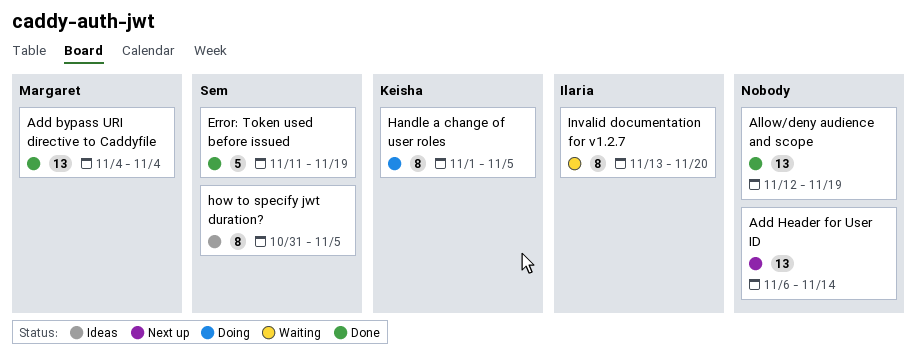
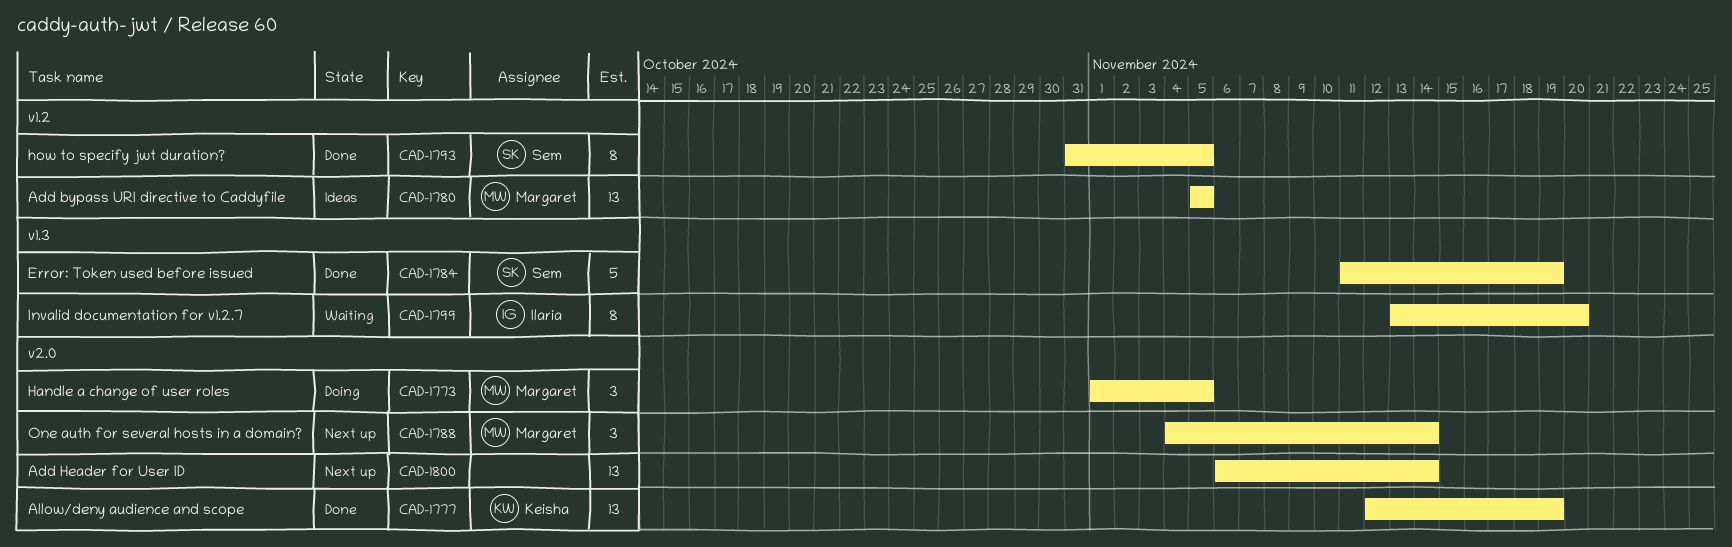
Add bypass URI directive to Caddyfile, status: Done -> Ideas
Add bypass URI directive to Caddyfile, start: Nov 4 -> Nov 5
Add bypass URI directive to Caddyfile, due: Nov 4 -> Nov 5
Allow/deny audience and scope, owner: none -> Keisha
Handle a change of user roles, owner: Keisha -> Margaret
Handle a change of user roles, estimate: 8 -> 3
how to specify jwt duration?, status: Ideas -> Done
One auth for several hosts in a domain?: none -> present

